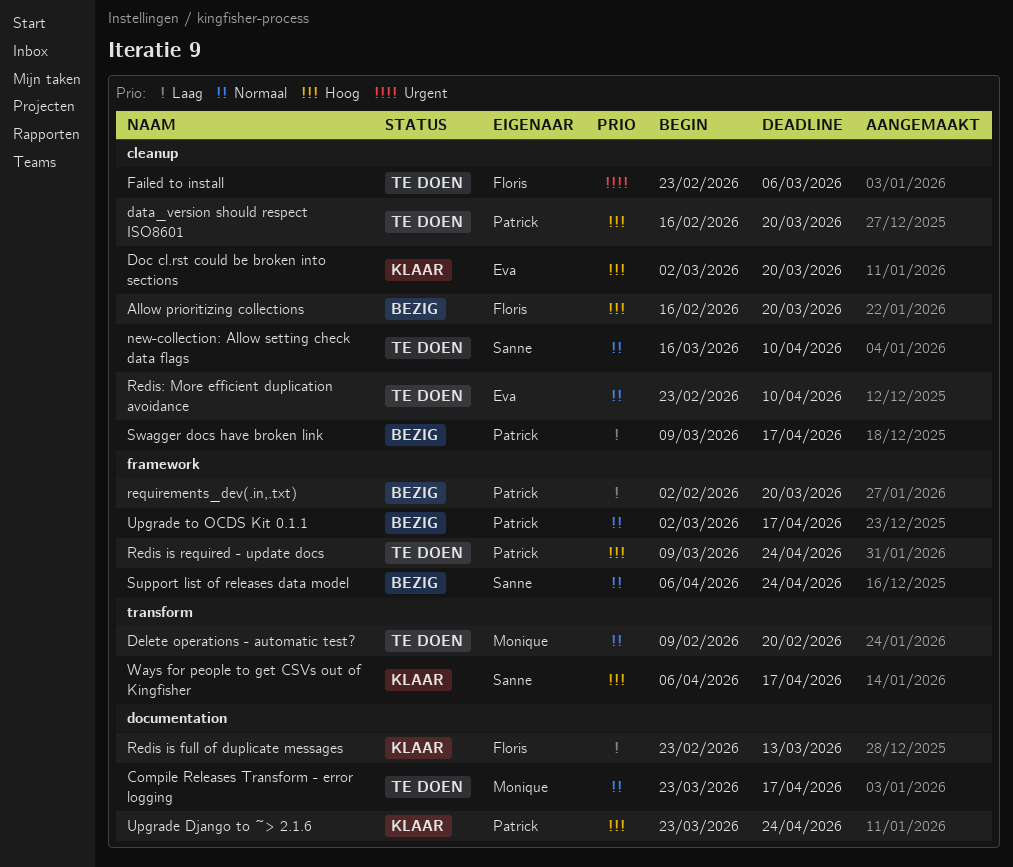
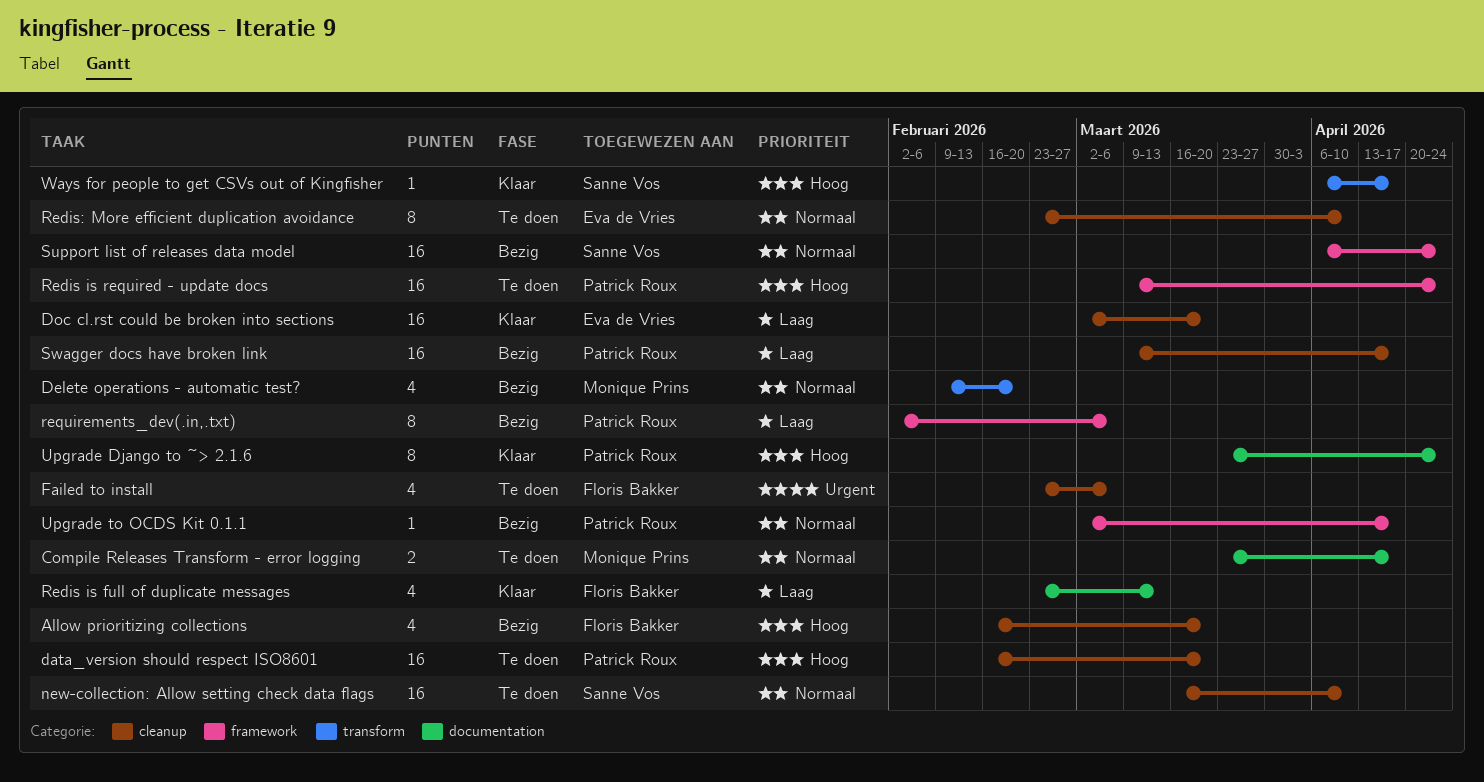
Delete operations - automatic test?, status: Te doen -> Bezig
Doc cl.rst could be broken into sections, priority: Hoog -> Laag
requirements_dev(.in,.txt), due: Mar 20 -> Mar 6

